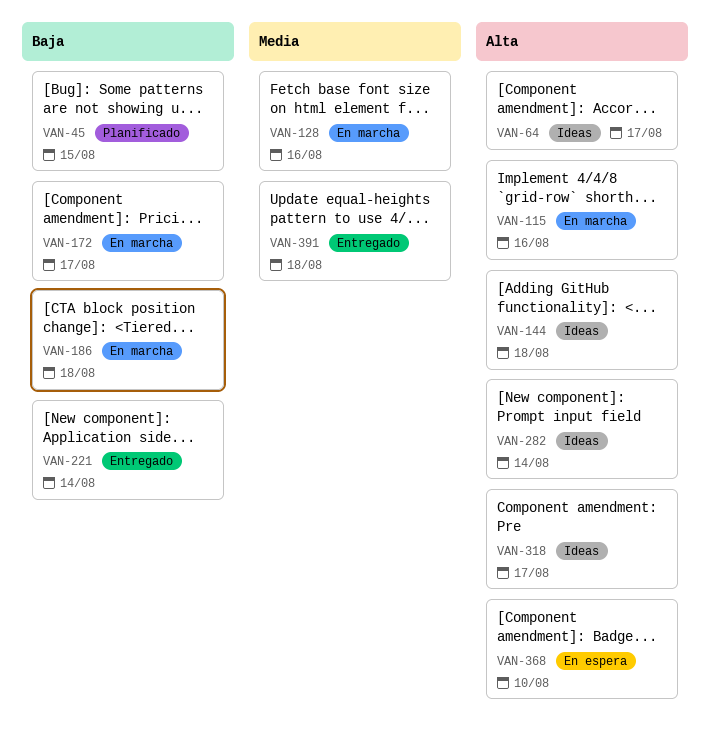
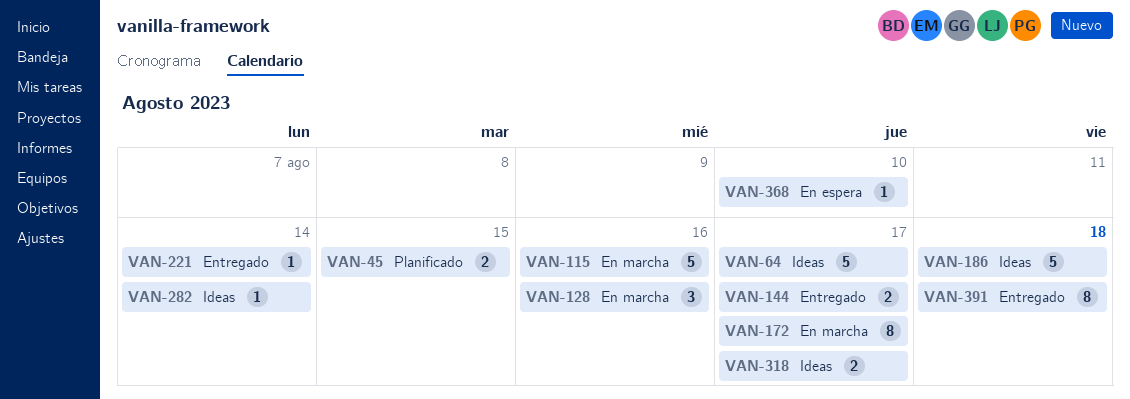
VAN-144, status: Ideas -> Entregado
VAN-144, due: Aug 18 -> Aug 17
VAN-186, status: En marcha -> Ideas

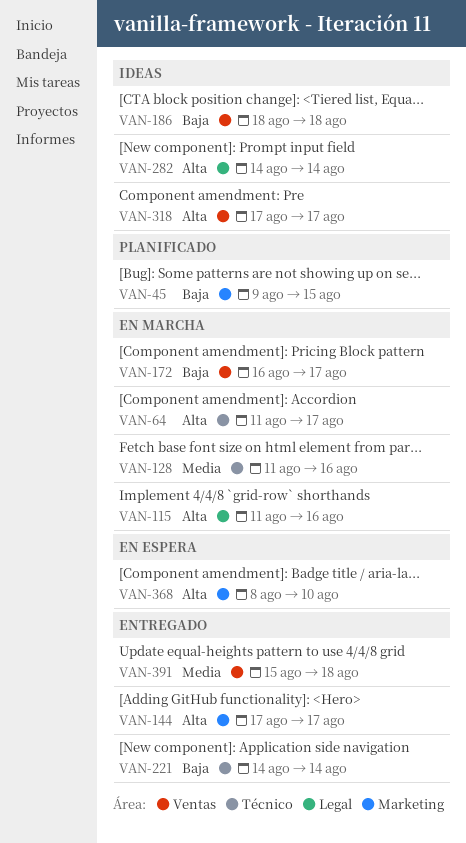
VAN-64, status: Ideas -> En marcha

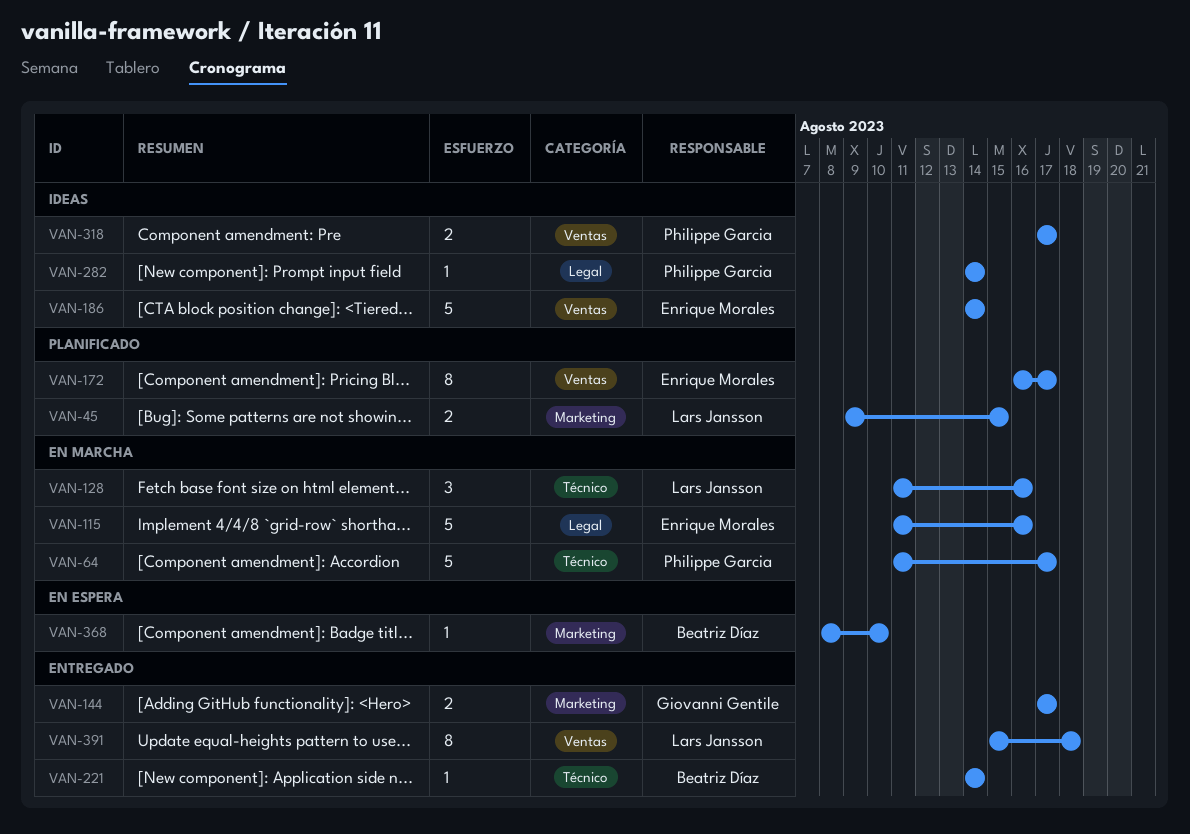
VAN-172, status: En marcha -> Planificado
VAN-186, start: Aug 18 -> Aug 14
VAN-186, due: Aug 18 -> Aug 14

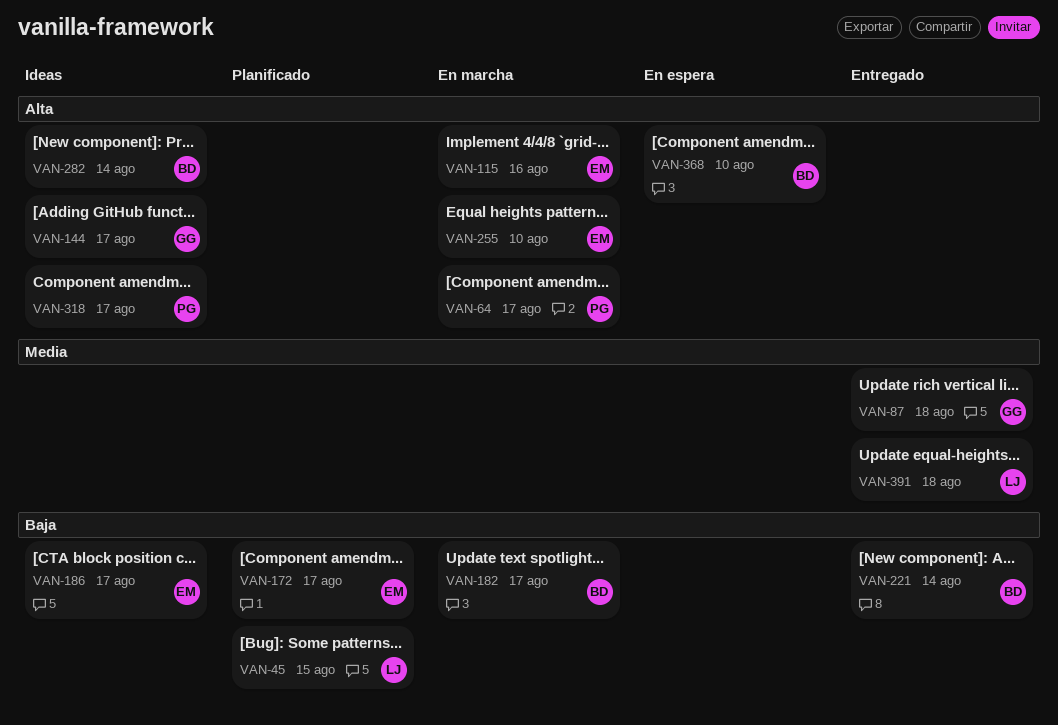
VAN-87: none -> present
VAN-128: present -> none
VAN-144, status: Entregado -> Ideas
VAN-182: none -> present
VAN-186, due: Aug 14 -> Aug 17
VAN-255: none -> present
VAN-282, owner: Philippe Garcia -> Beatriz Díaz

